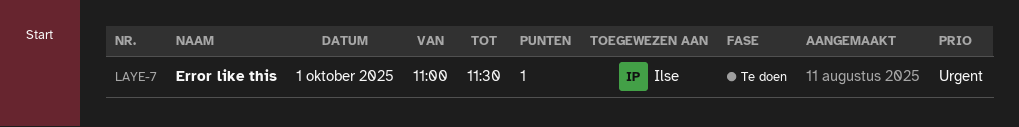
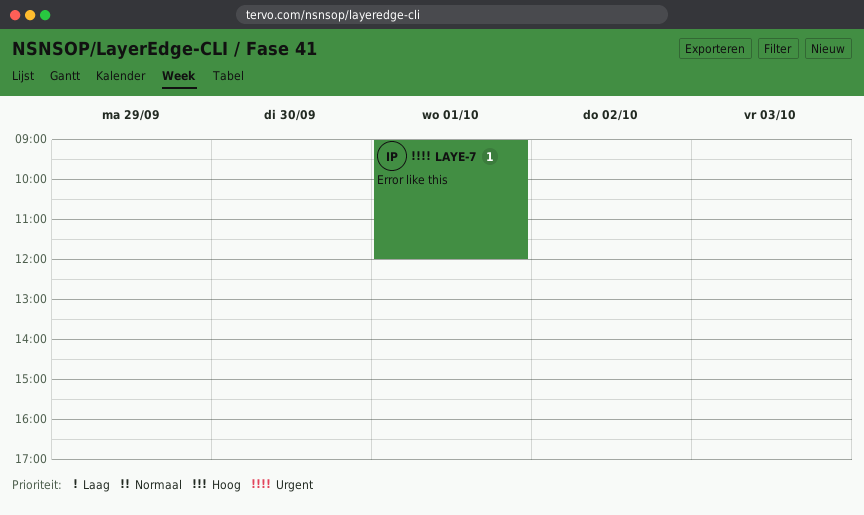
LAYE-7, begins: 11:00 -> 09:00
LAYE-7, ends: 11:30 -> 12:00

